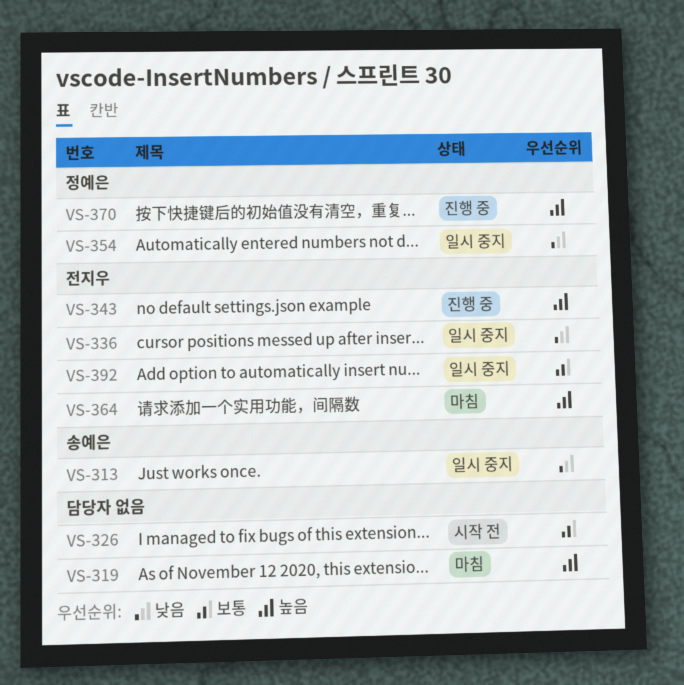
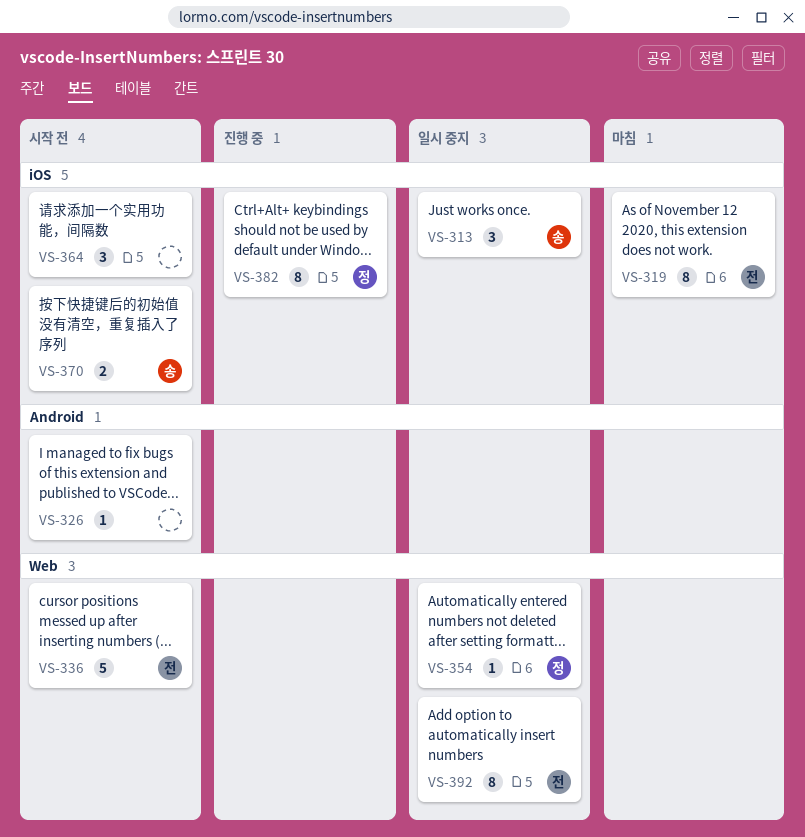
VS-319, owner: none -> 전지우
VS-336, status: 일시 중지 -> 시작 전
VS-343: present -> none
VS-364, status: 마침 -> 시작 전
VS-364, owner: 전지우 -> none
VS-370, status: 진행 중 -> 시작 전
VS-370, owner: 정예은 -> 송예은
VS-382: none -> present

